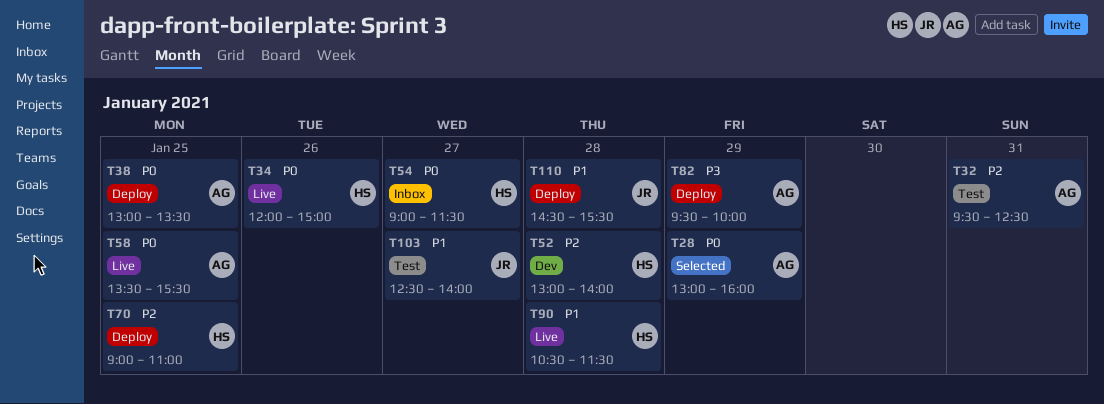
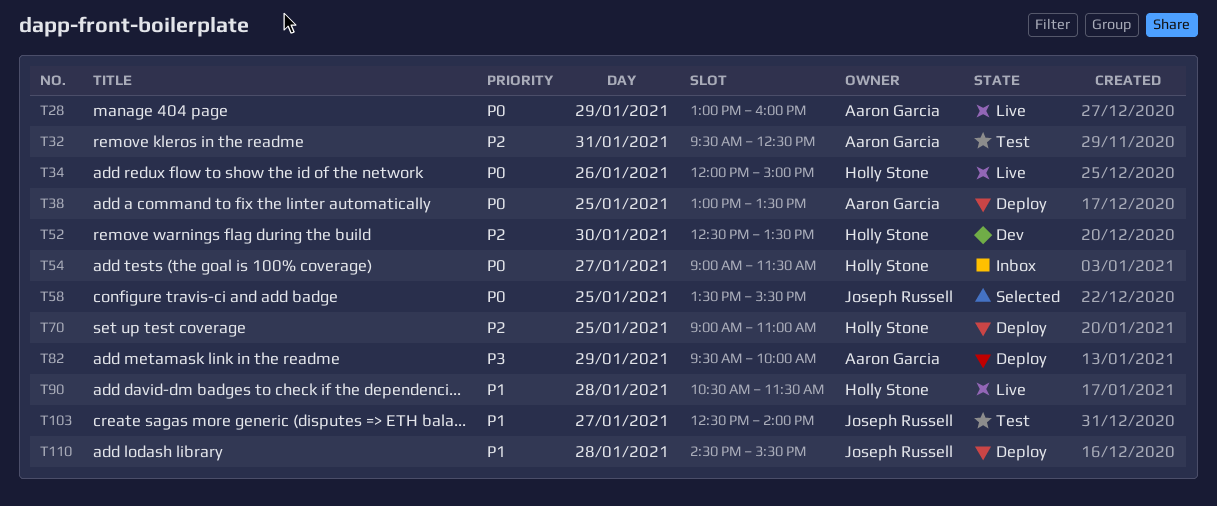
T28, status: Selected -> Live
T52, day: Jan 28 -> Jan 30
T52, begins: 13:00 -> 12:30
T52, ends: 14:00 -> 13:30
T58, status: Live -> Selected
T58, owner: Aaron Garcia -> Joseph Russell

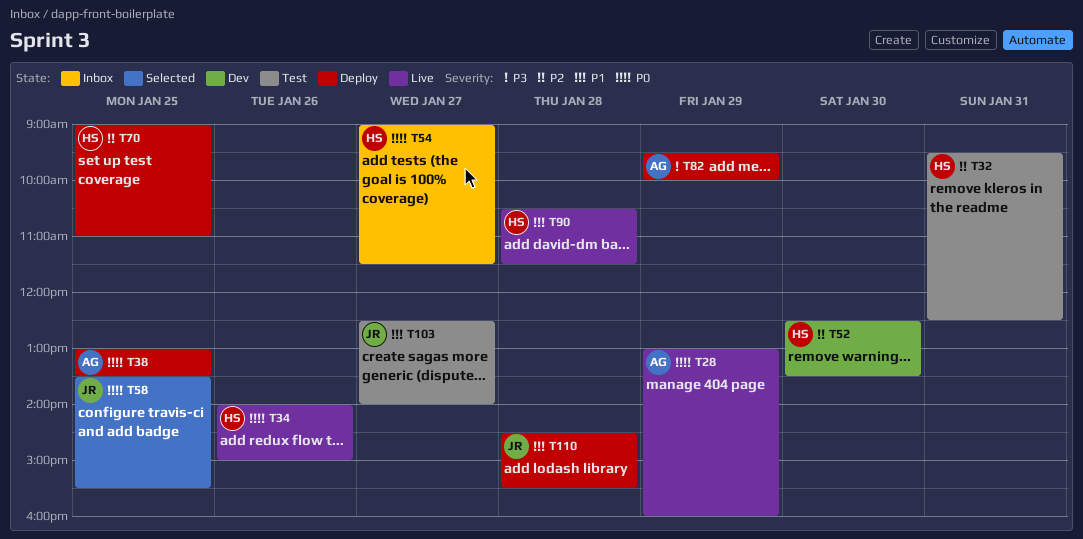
T32, owner: Aaron Garcia -> Holly Stone
T34, begins: 12:00 -> 14:00

